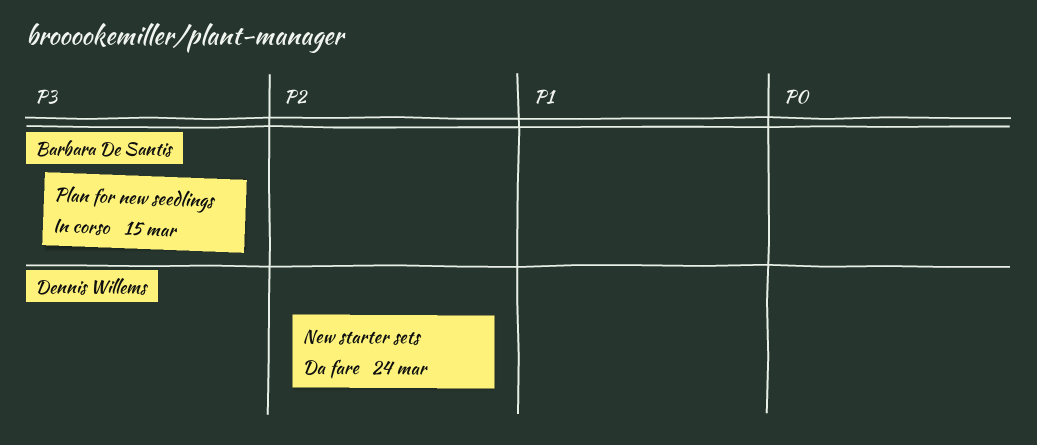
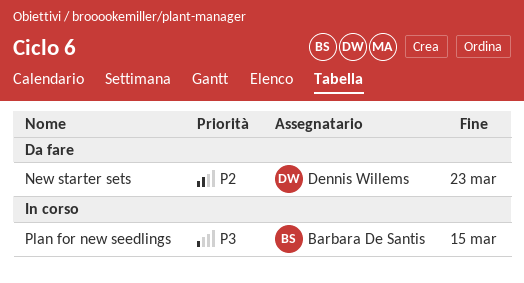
New starter sets, due: Mar 24 -> Mar 23

